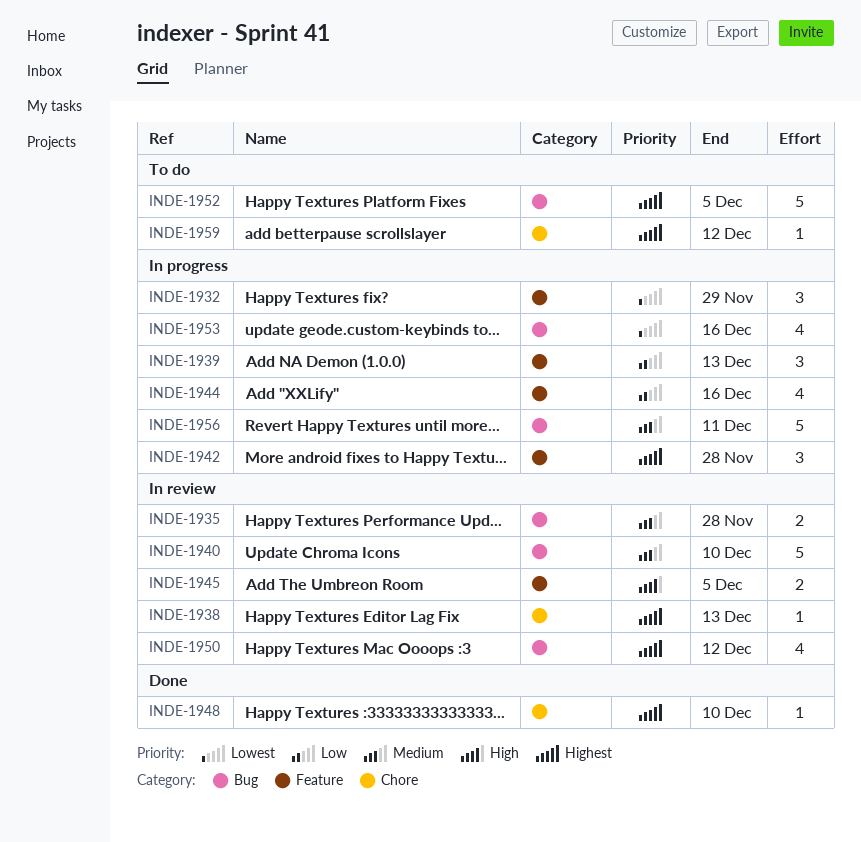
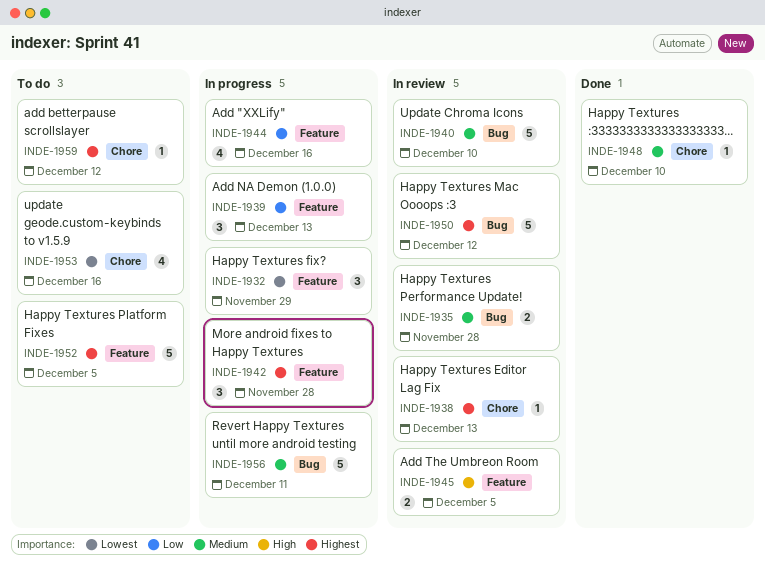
INDE-1948, priority: Highest -> Medium
INDE-1950, estimate: 4 -> 5
INDE-1952, label: Bug -> Feature
INDE-1953, status: In progress -> To do
INDE-1953, label: Bug -> Chore

